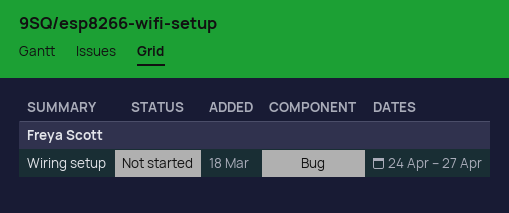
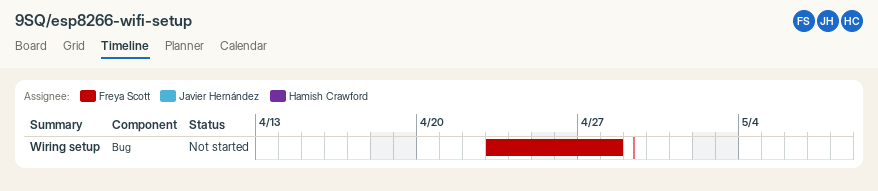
Wiring setup, start: Apr 24 -> Apr 23
Wiring setup, due: Apr 27 -> Apr 28

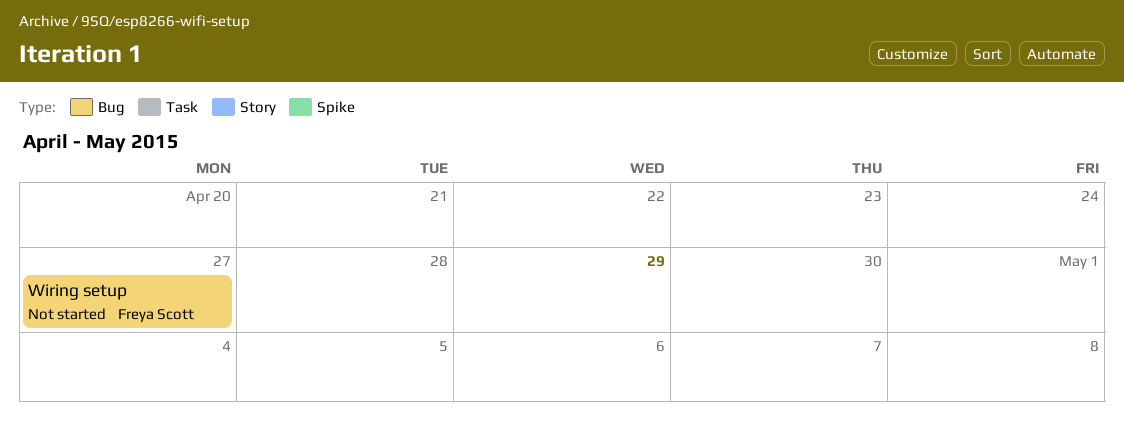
Wiring setup, due: Apr 28 -> Apr 27

